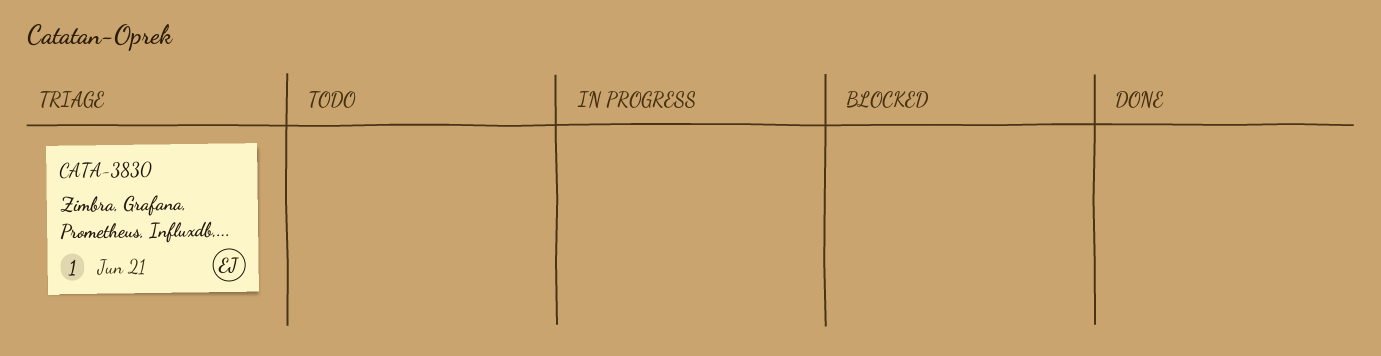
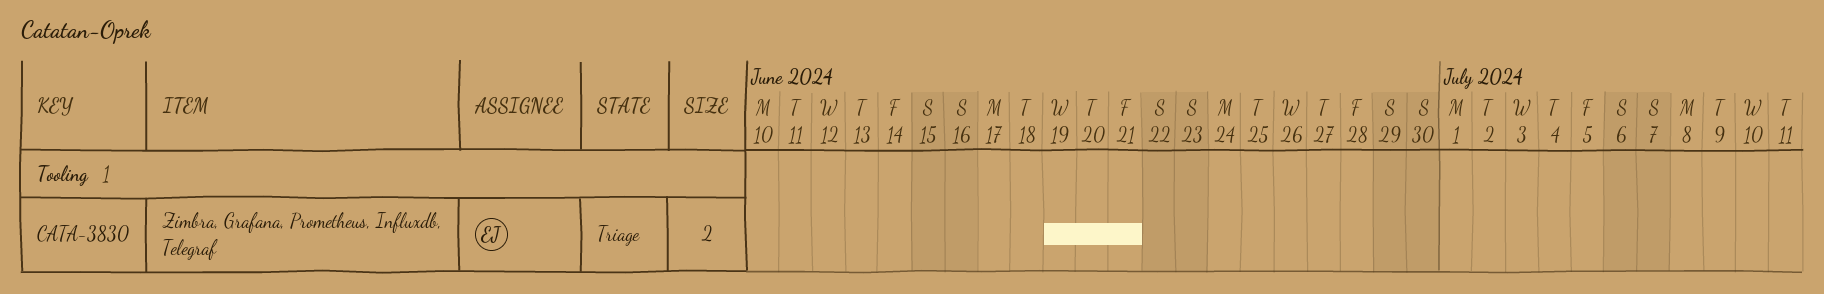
CATA-3830, estimate: 1 -> 2

